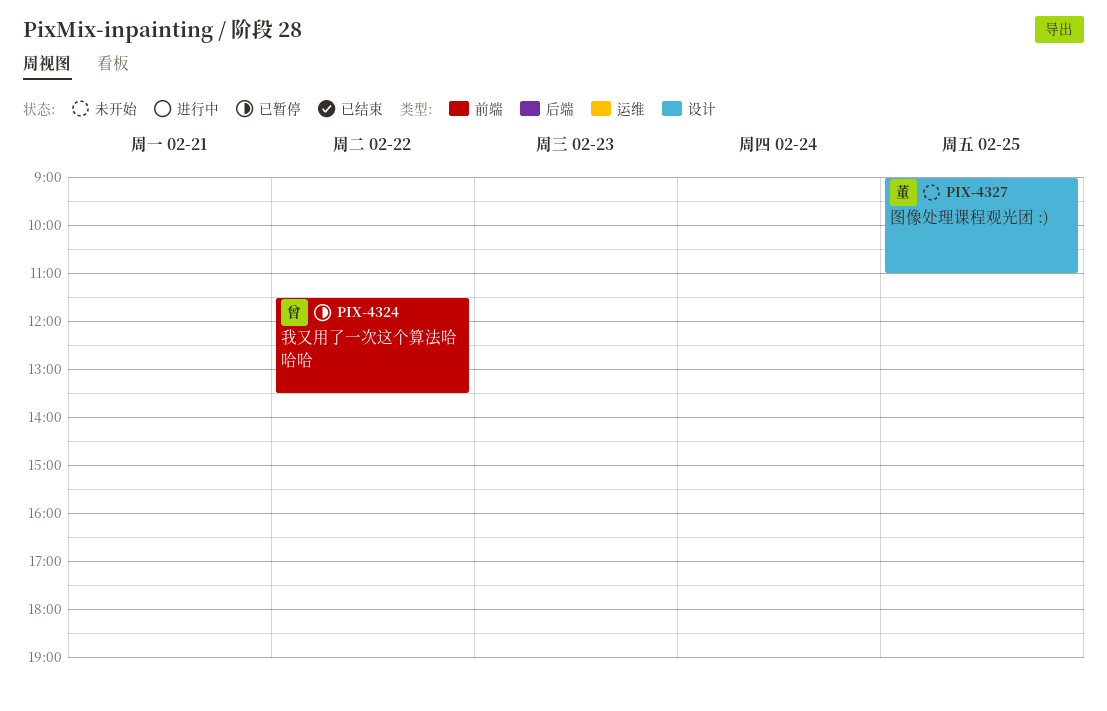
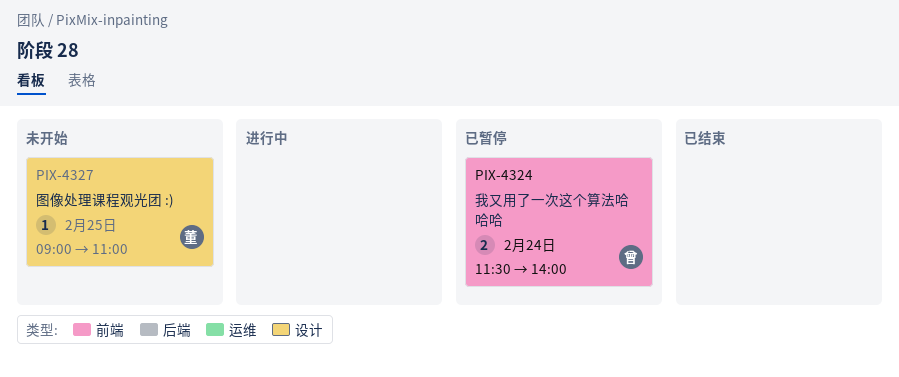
PIX-4324, day: Feb 22 -> Feb 24
PIX-4324, ends: 13:30 -> 14:00

